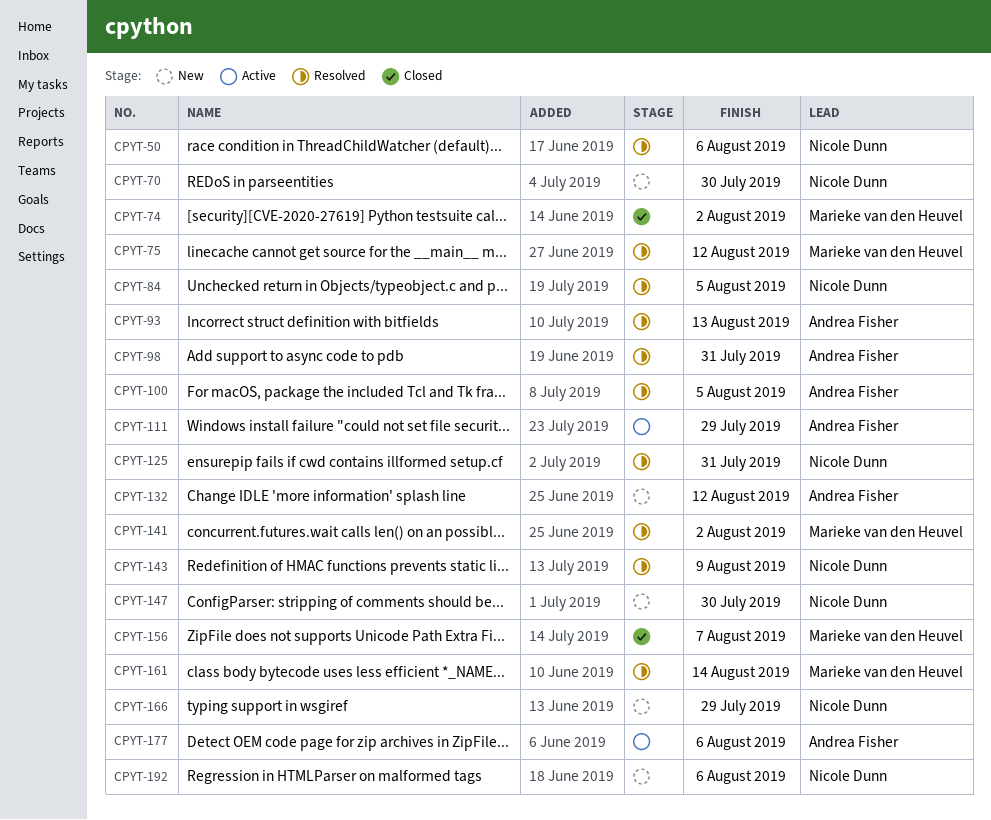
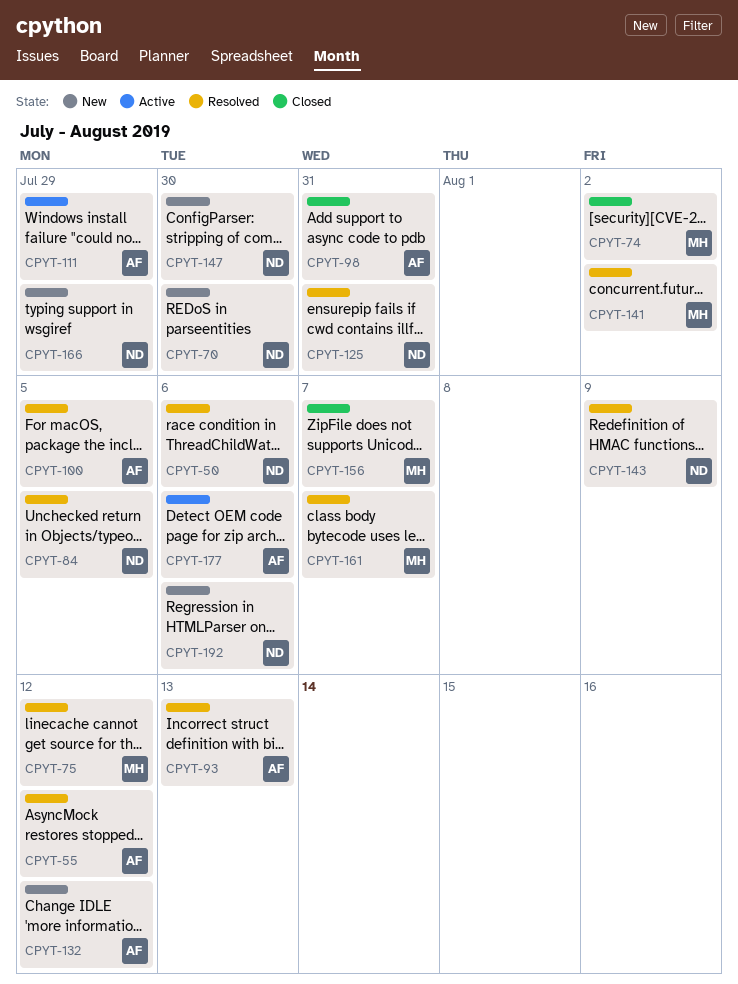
CPYT-55: none -> present
CPYT-98, status: Resolved -> Closed
CPYT-161, due: Aug 14 -> Aug 7

